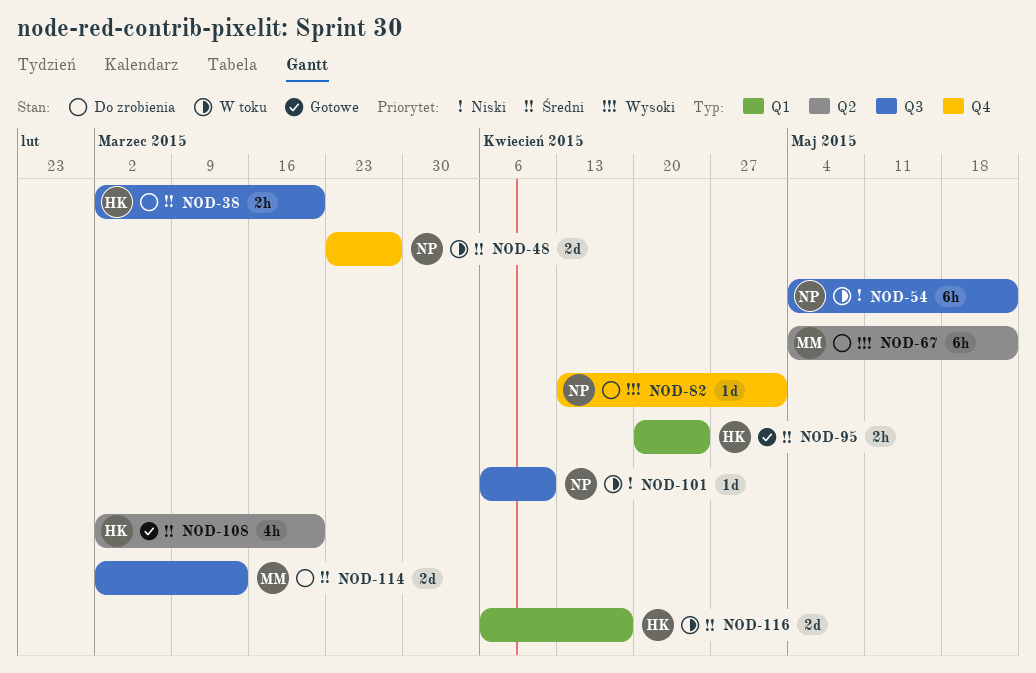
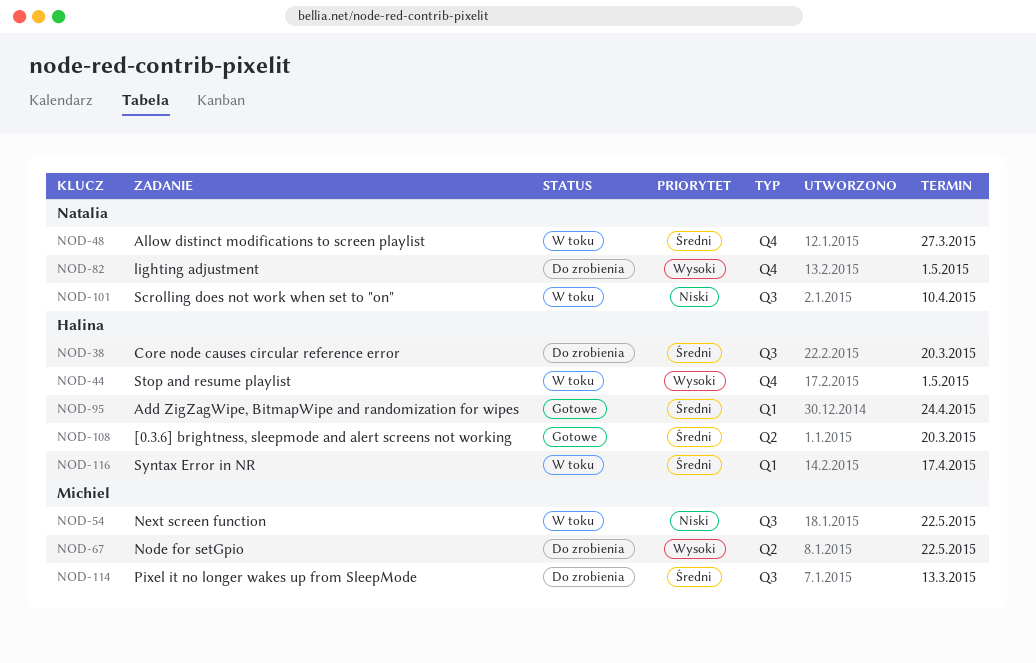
NOD-44: none -> present
NOD-54, owner: Natalia -> Michiel

